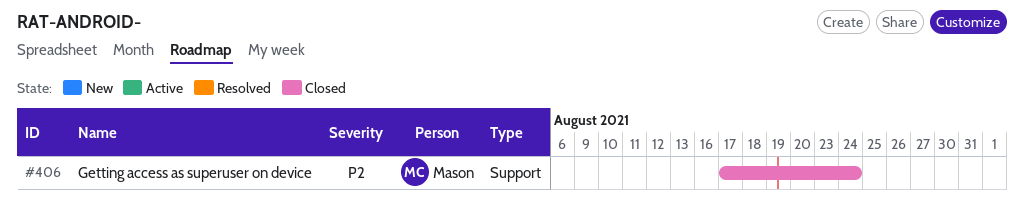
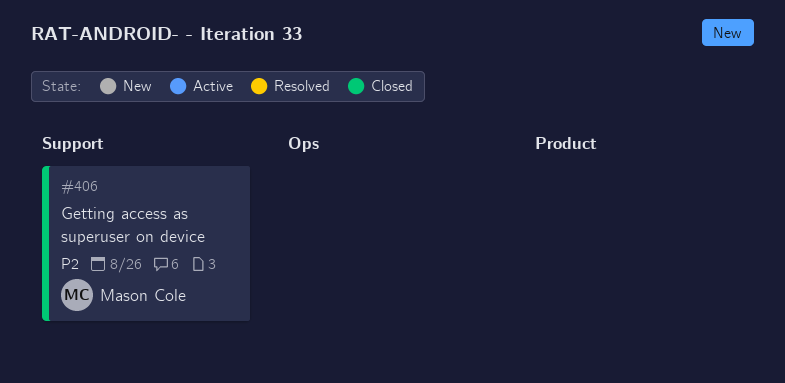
#406, due: Aug 24 -> Aug 26

